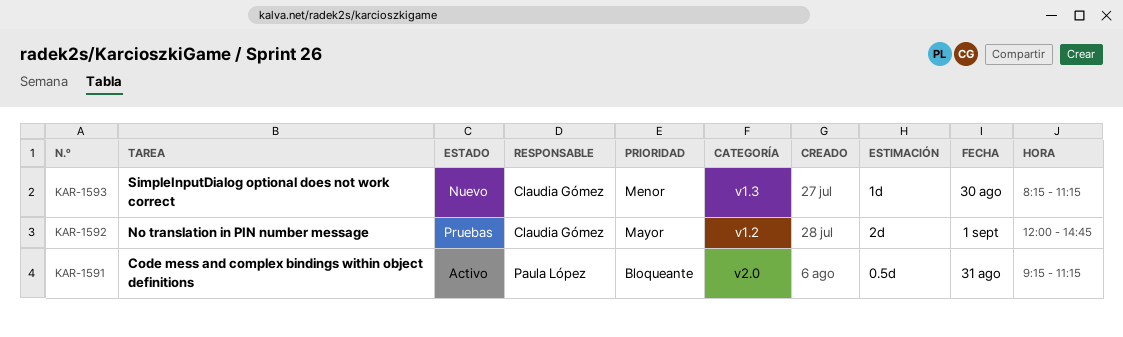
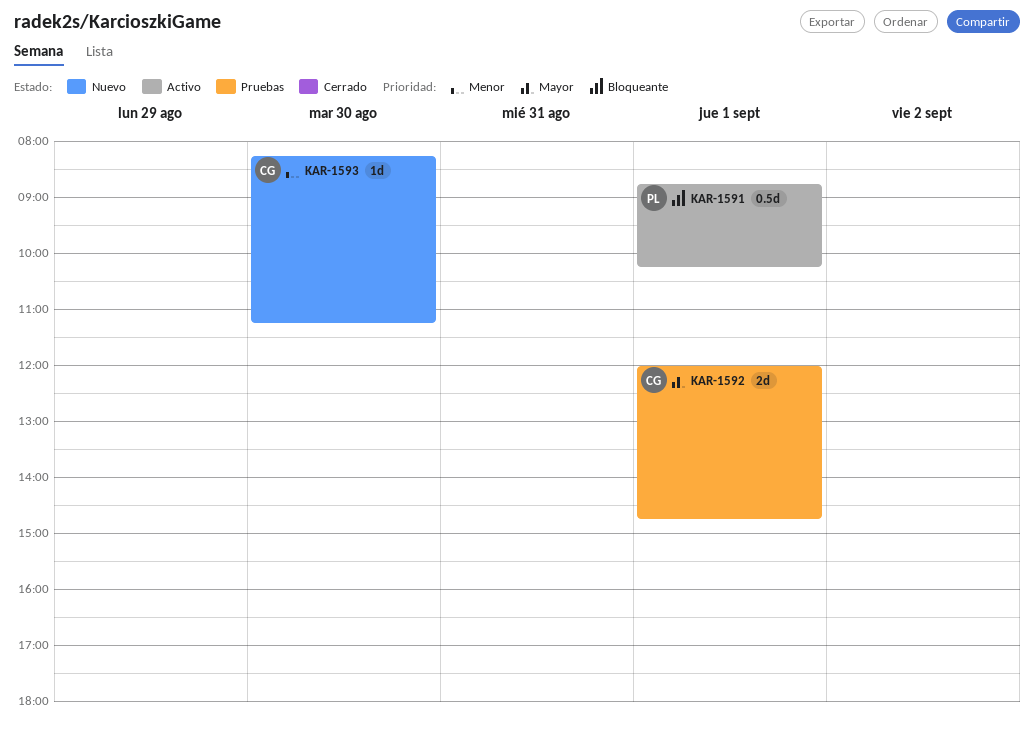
KAR-1591, day: Aug 31 -> Sep 1
KAR-1591, begins: 09:15 -> 08:45
KAR-1591, ends: 11:15 -> 10:15

